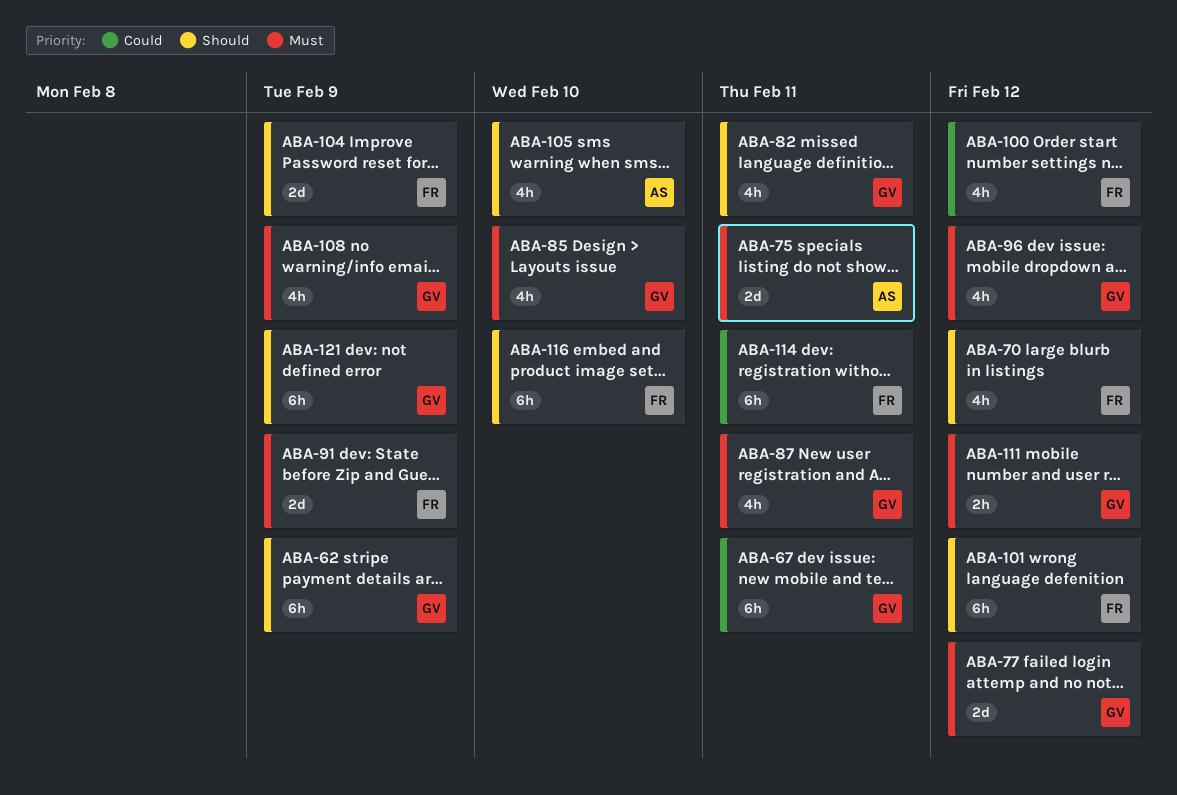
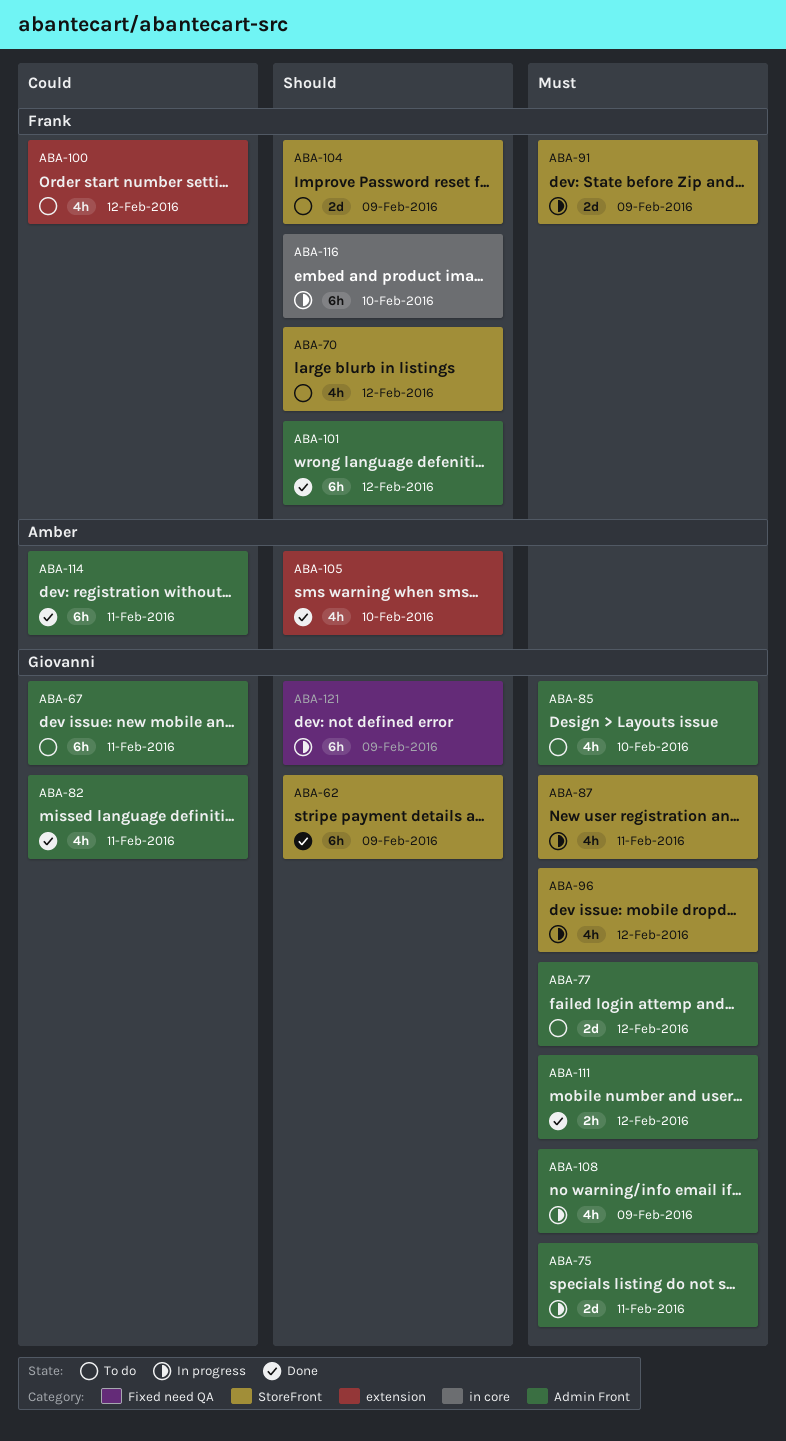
ABA-75, owner: Amber -> Giovanni
ABA-82, priority: Should -> Could
ABA-114, owner: Frank -> Amber

